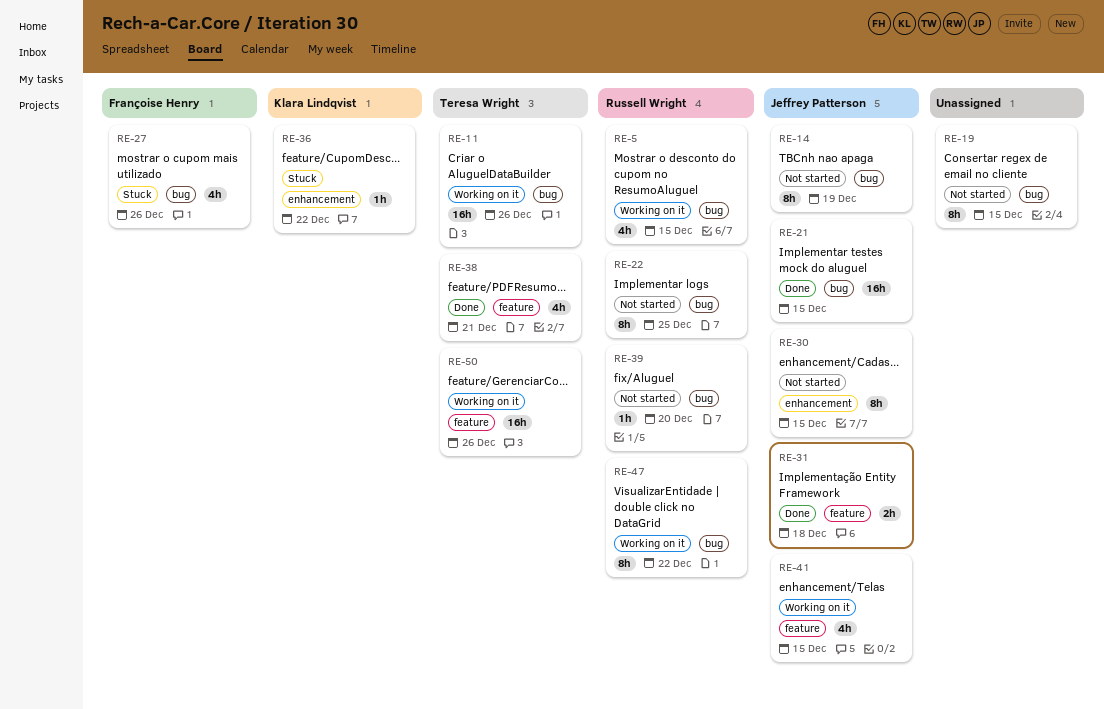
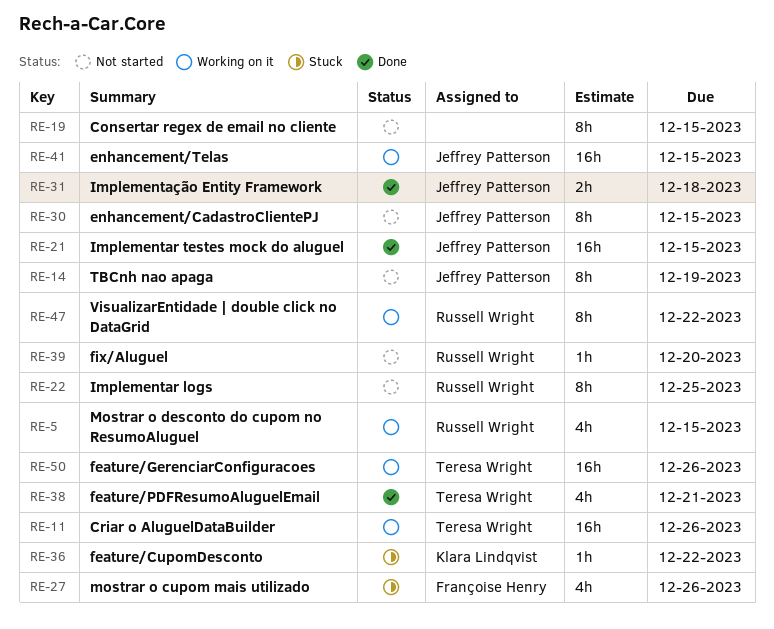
RE-41, estimate: 4h -> 16h

